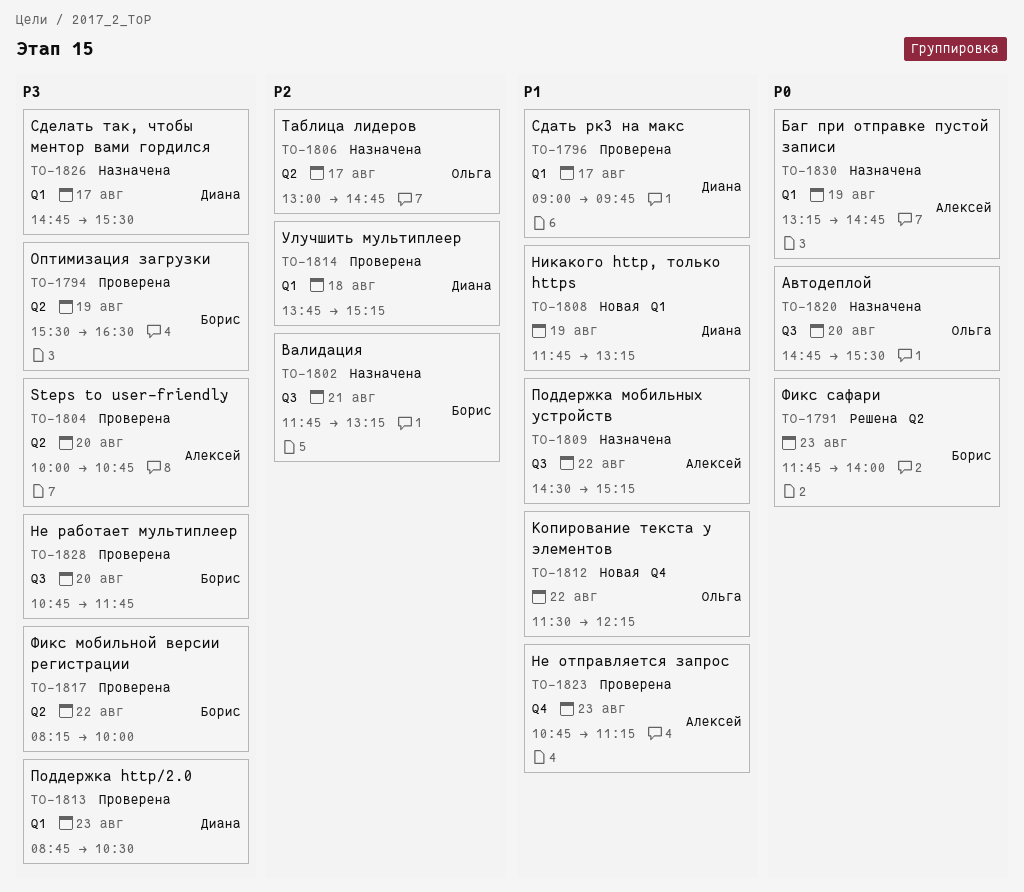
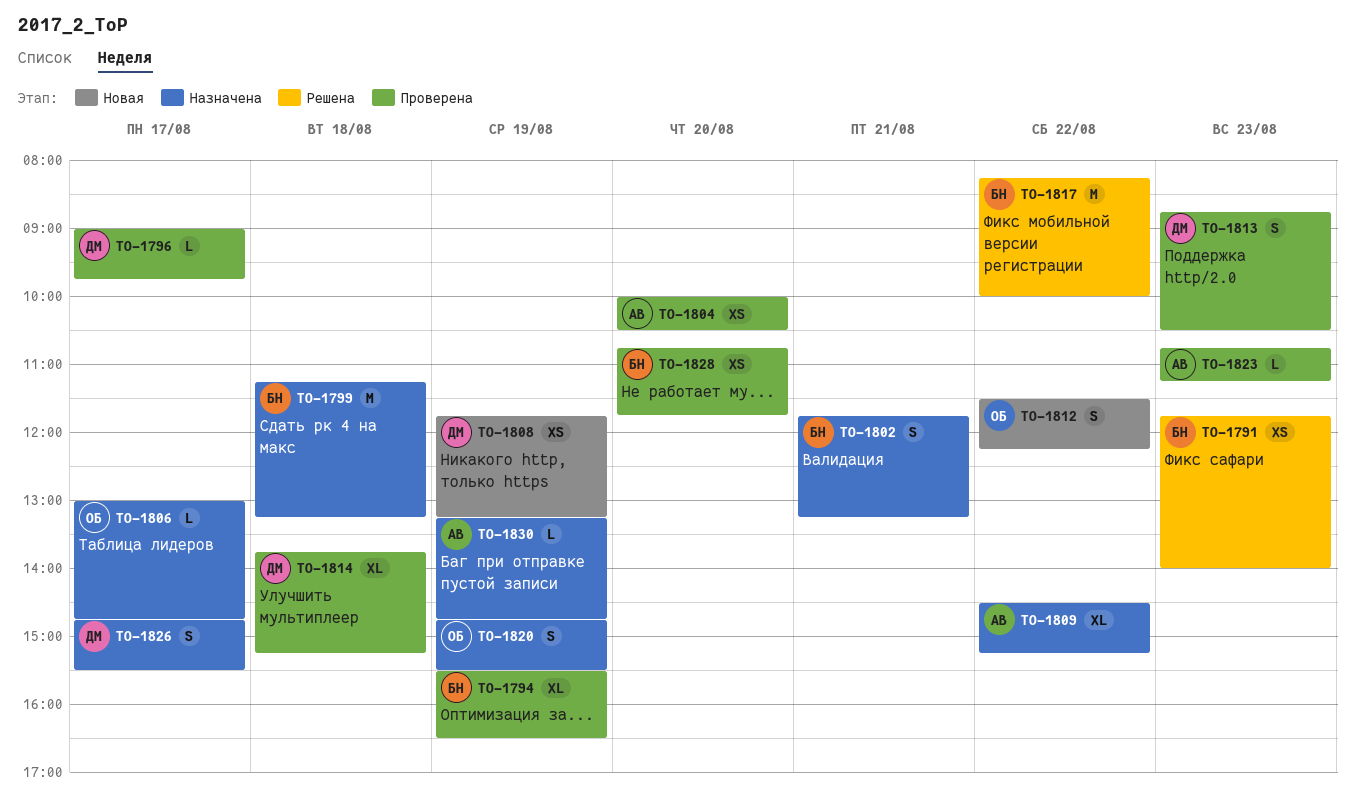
TO-1799: none -> present
TO-1804, ends: 10:45 -> 10:30
TO-1817, status: Проверена -> Решена
TO-1820, day: Aug 20 -> Aug 19

